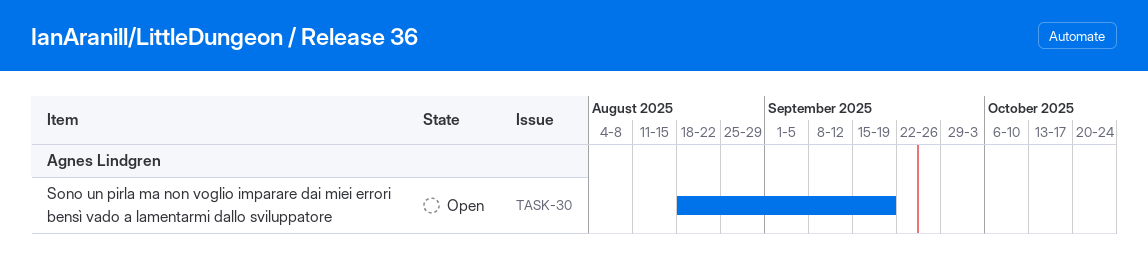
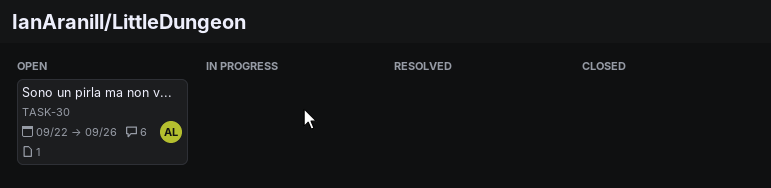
TASK-30, start: Aug 18 -> Sep 22
TASK-30, due: Sep 19 -> Sep 26

